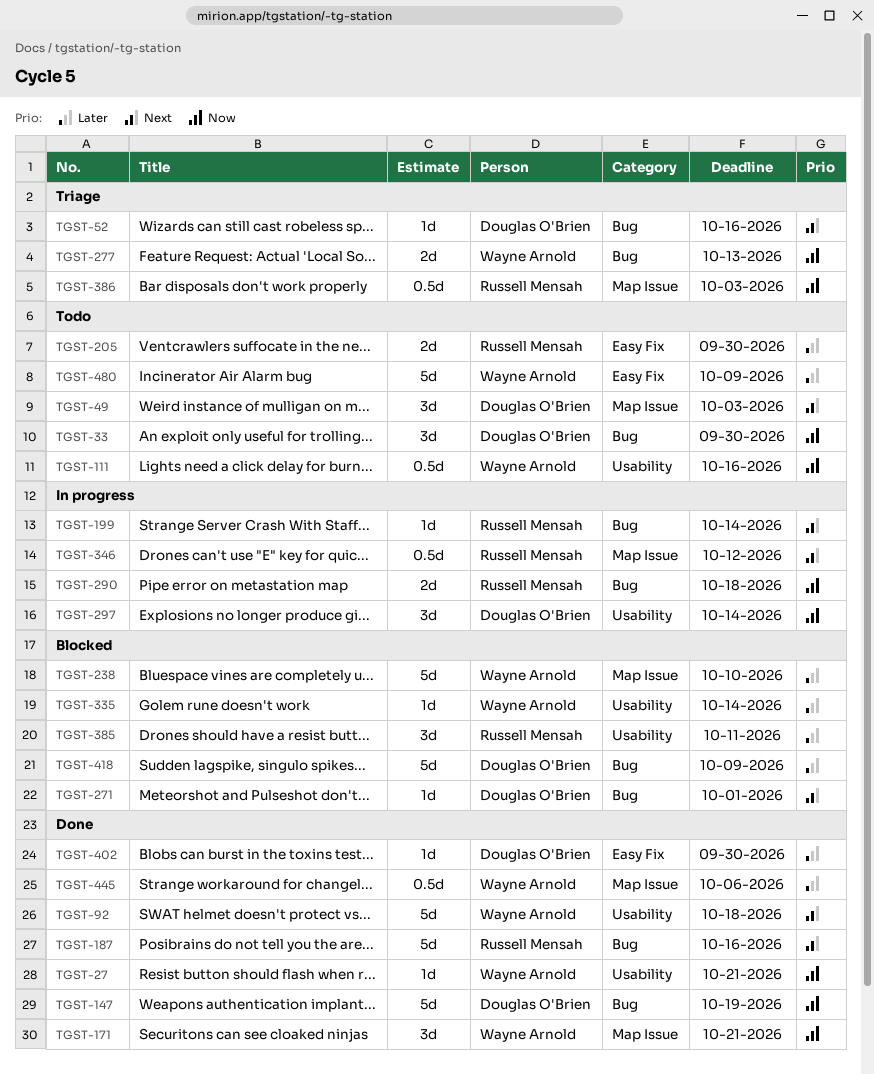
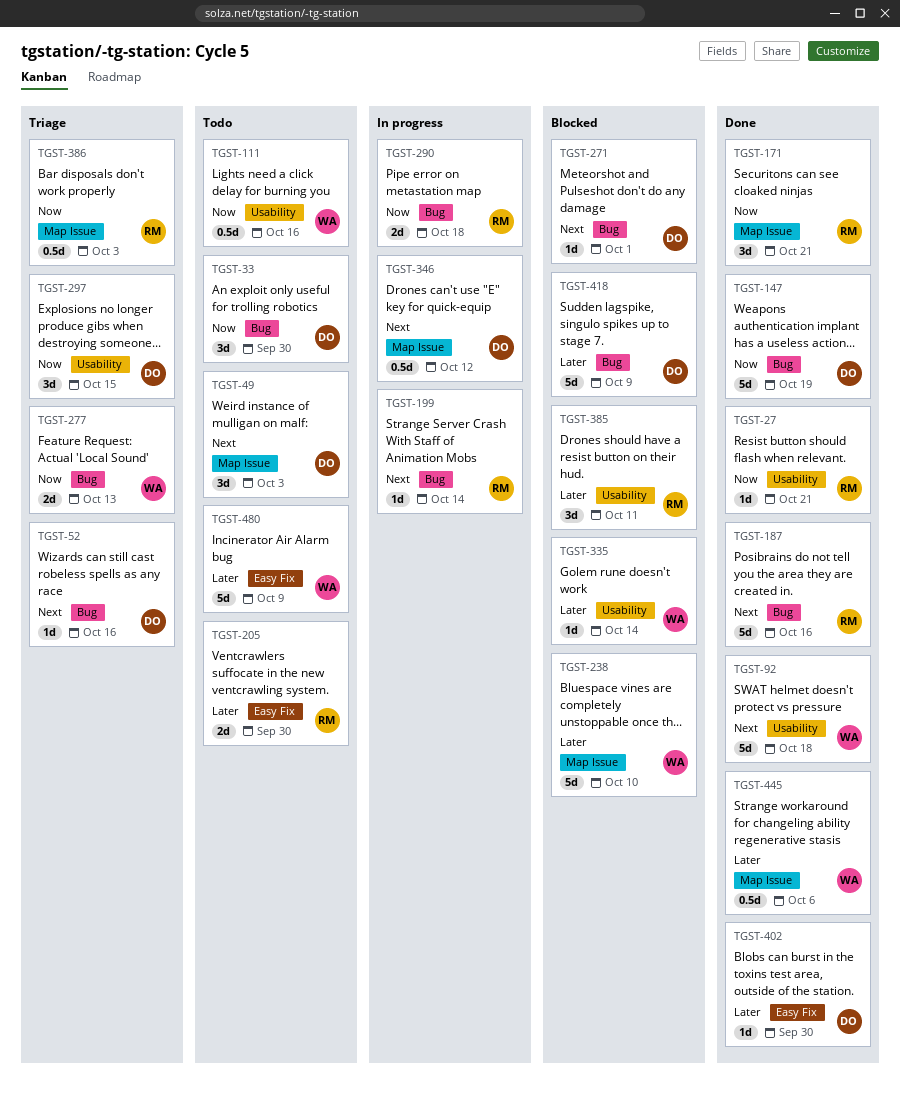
TGST-27, owner: Wayne Arnold -> Russell Mensah
TGST-171, owner: Wayne Arnold -> Russell Mensah
TGST-297, status: In progress -> Triage
TGST-297, due: Oct 14 -> Oct 15
TGST-346, owner: Russell Mensah -> Douglas O'Brien

